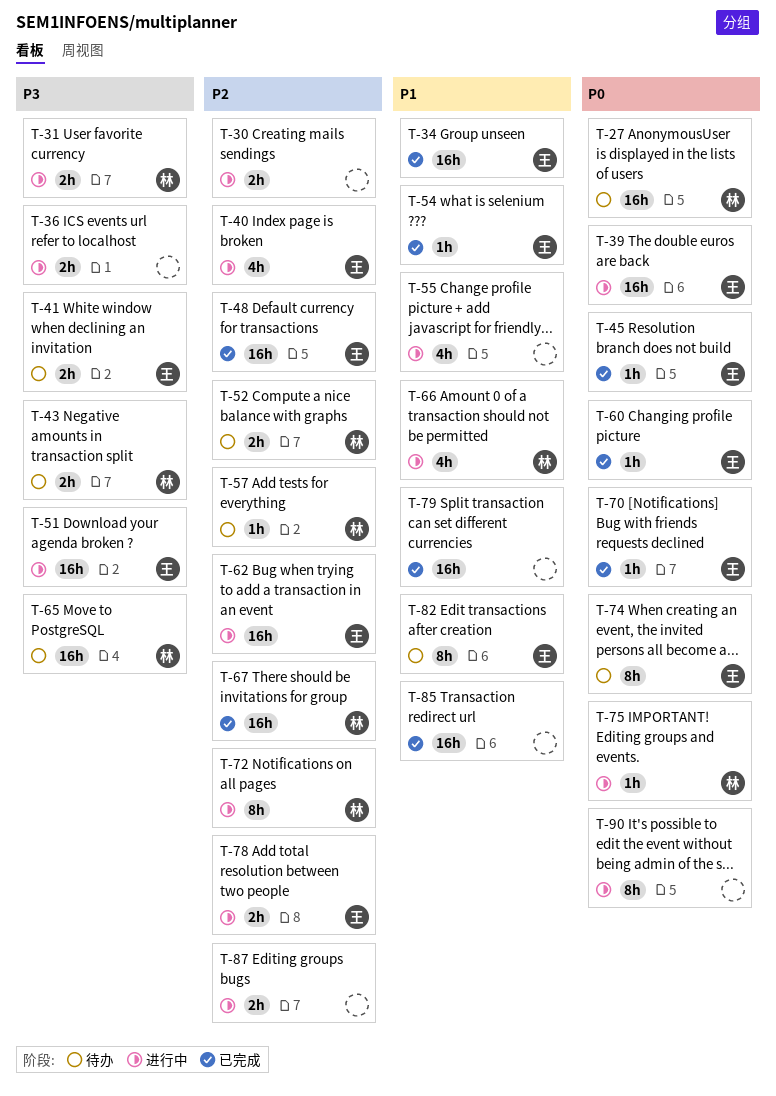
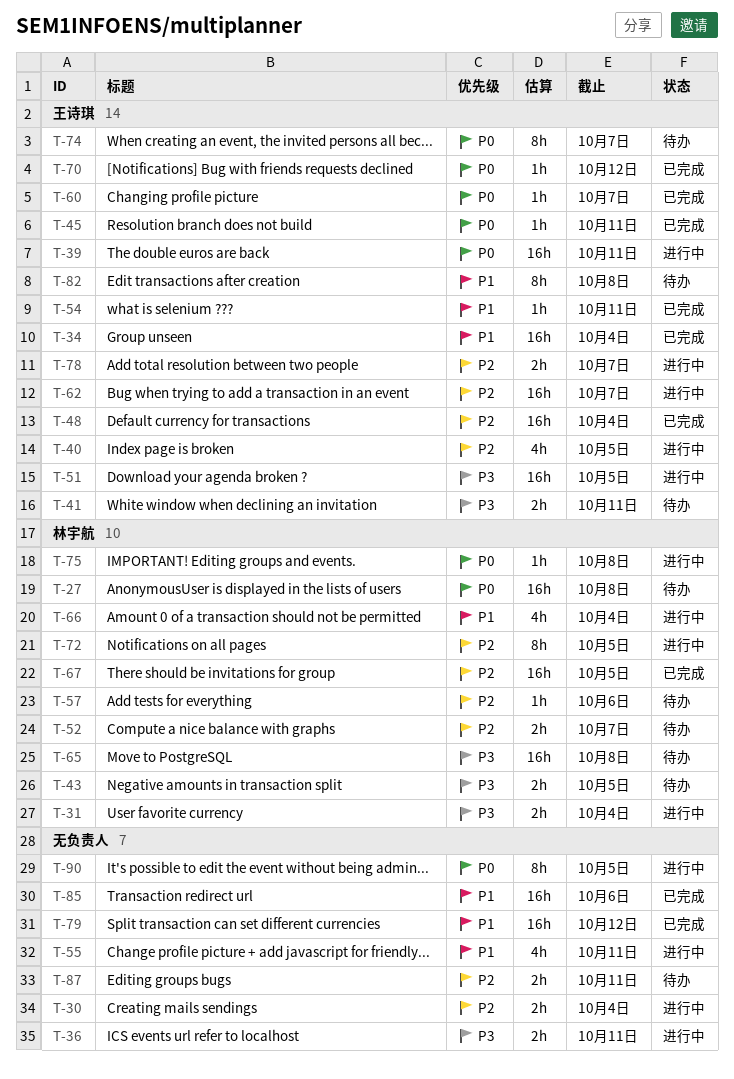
T-87, status: 进行中 -> 待办

